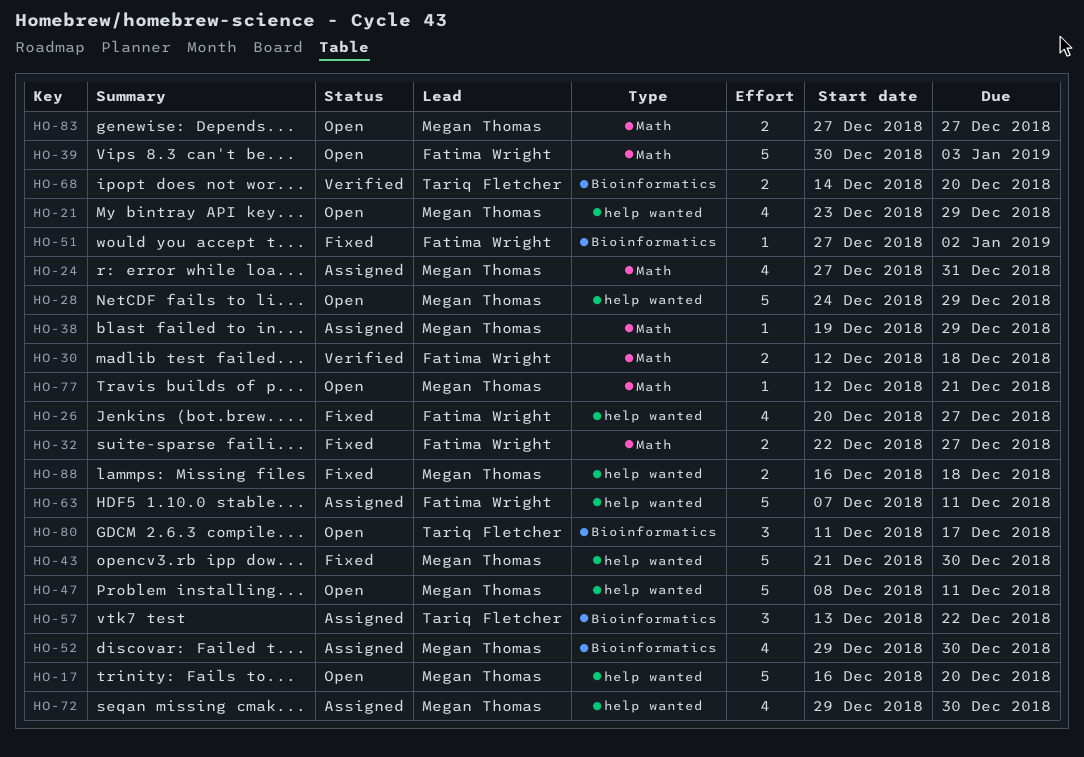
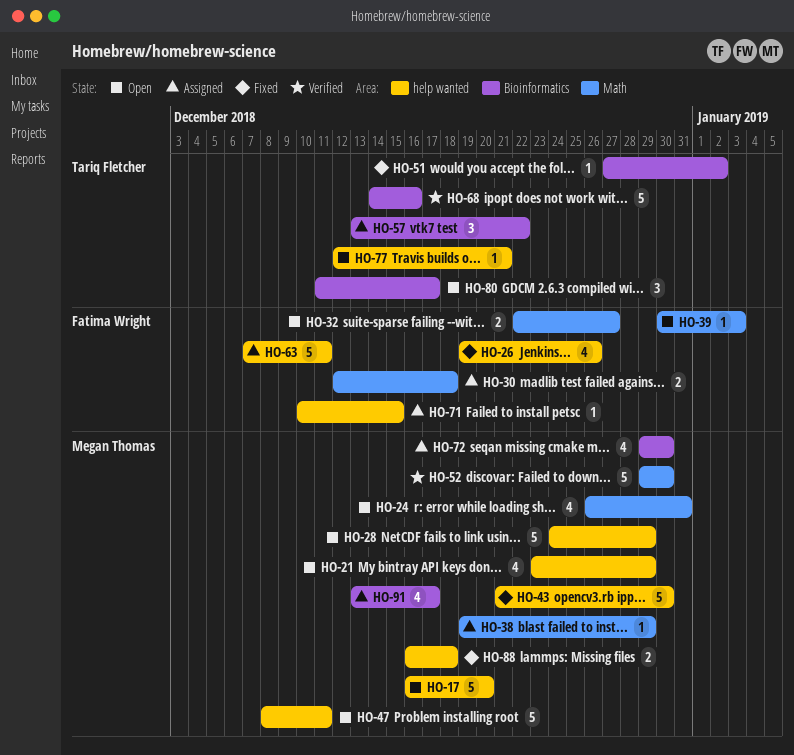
HO-24, status: Assigned -> Open
HO-24, start: Dec 27 -> Dec 26
HO-26, start: Dec 20 -> Dec 19
HO-26, due: Dec 27 -> Dec 26
HO-30, status: Verified -> Assigned
HO-32, status: Fixed -> Open
HO-39, estimate: 5 -> 1
HO-51, owner: Fatima Wright -> Tariq Fletcher
HO-52, status: Assigned -> Verified
HO-52, label: Bioinformatics -> Math
HO-52, estimate: 4 -> 5
HO-68, estimate: 2 -> 5
HO-68, due: Dec 20 -> Dec 16
HO-71: none -> present
HO-72, label: help wanted -> Bioinformatics
HO-77, owner: Megan Thomas -> Tariq Fletcher
HO-77, label: Math -> help wanted
HO-83: present -> none
HO-91: none -> present

